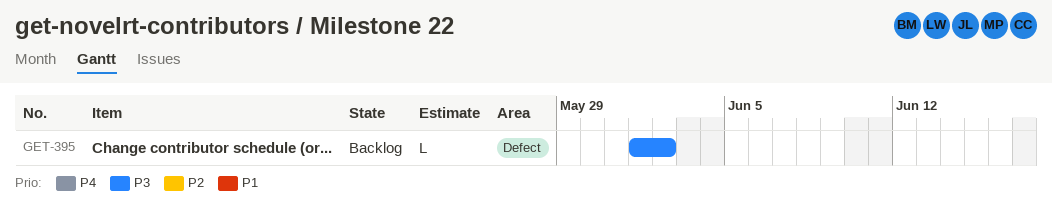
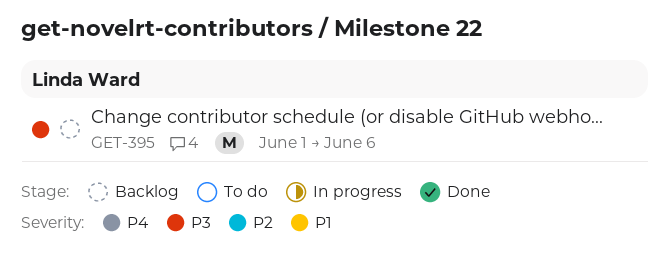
GET-395, estimate: L -> M
GET-395, due: Jun 2 -> Jun 6

